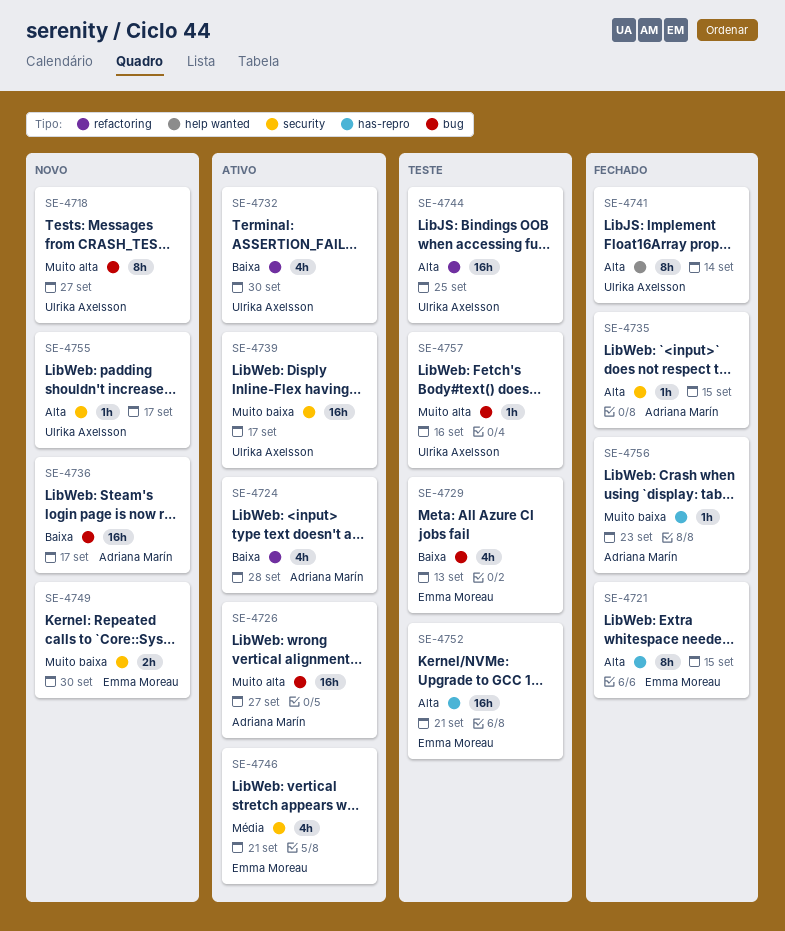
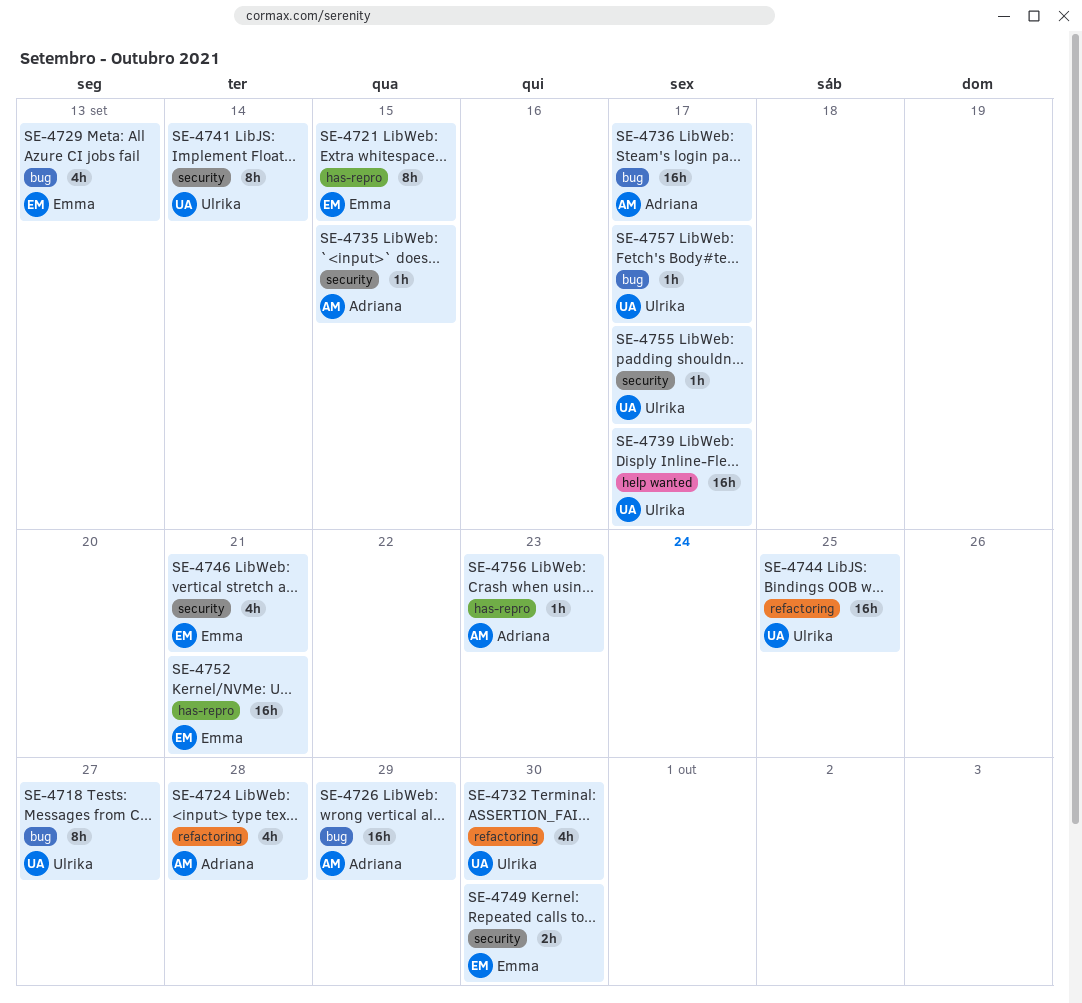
SE-4726, due: Sep 27 -> Sep 29
SE-4739, label: security -> help wanted
SE-4741, label: help wanted -> security
SE-4757, due: Sep 16 -> Sep 17

